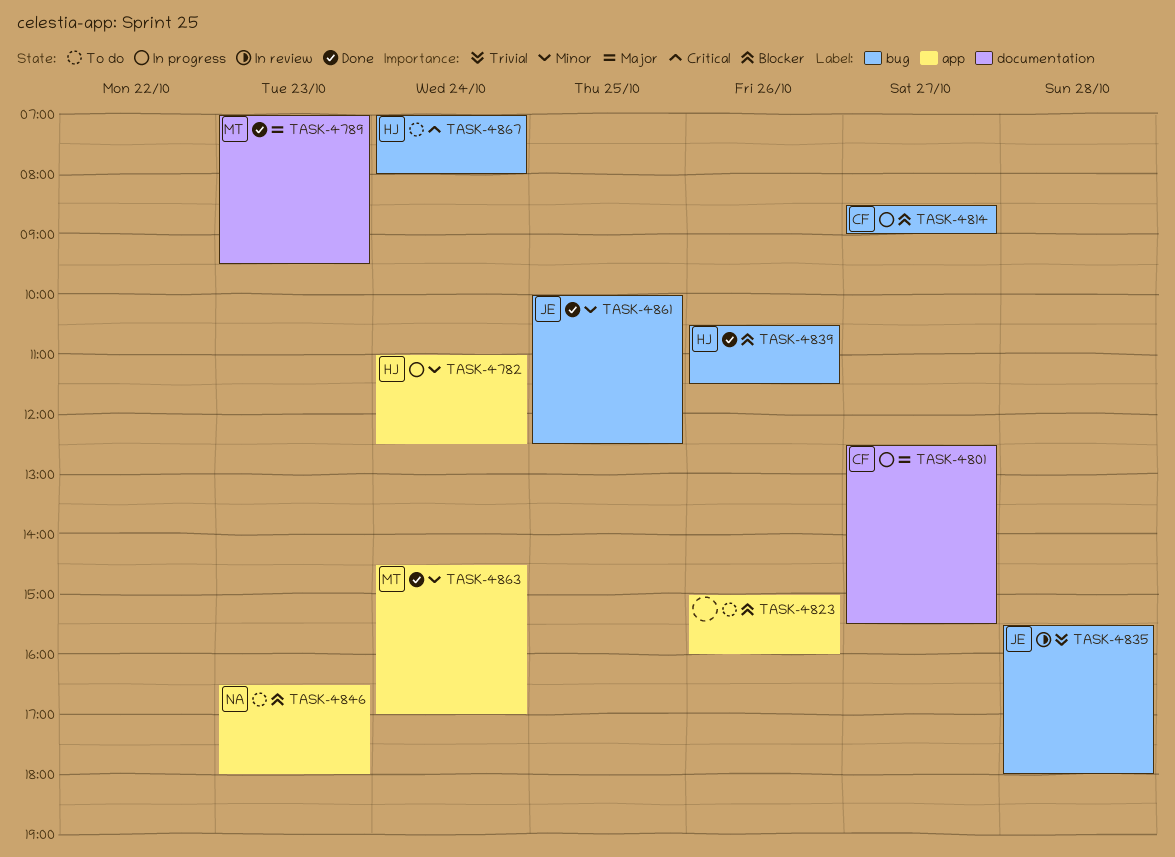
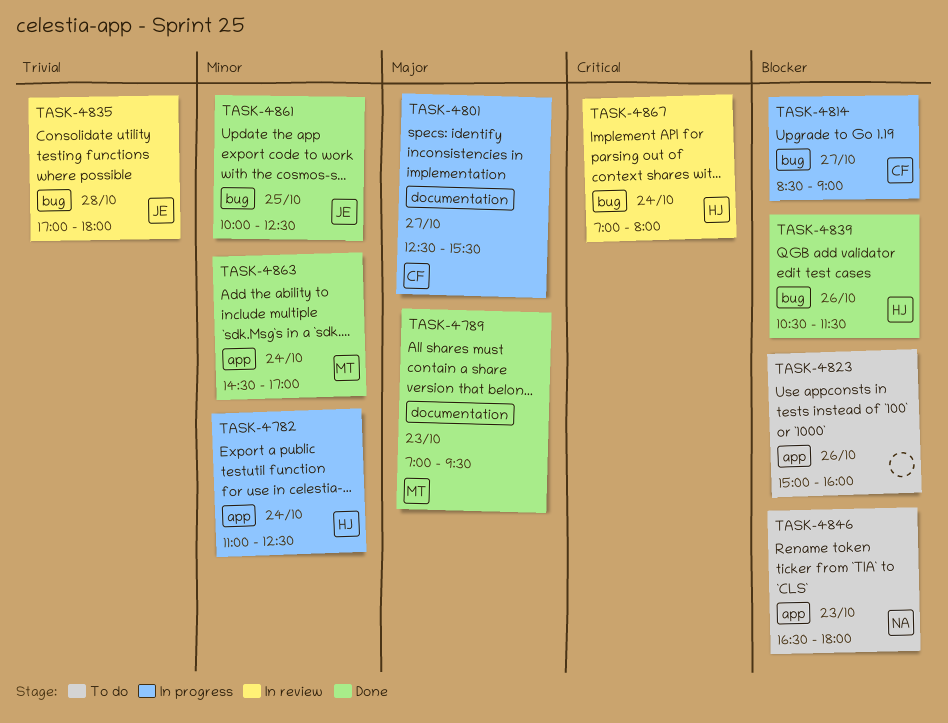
TASK-4835, begins: 15:30 -> 17:00
TASK-4867, status: To do -> In review

